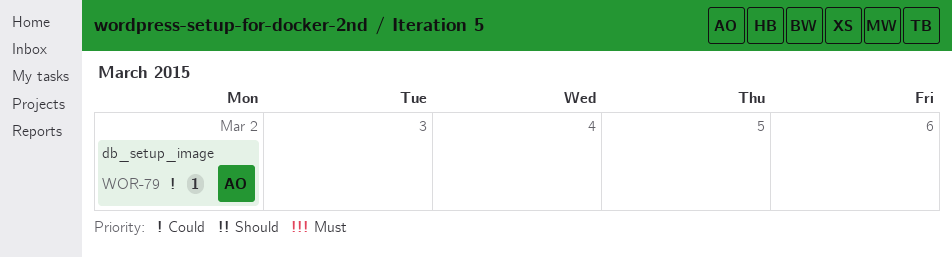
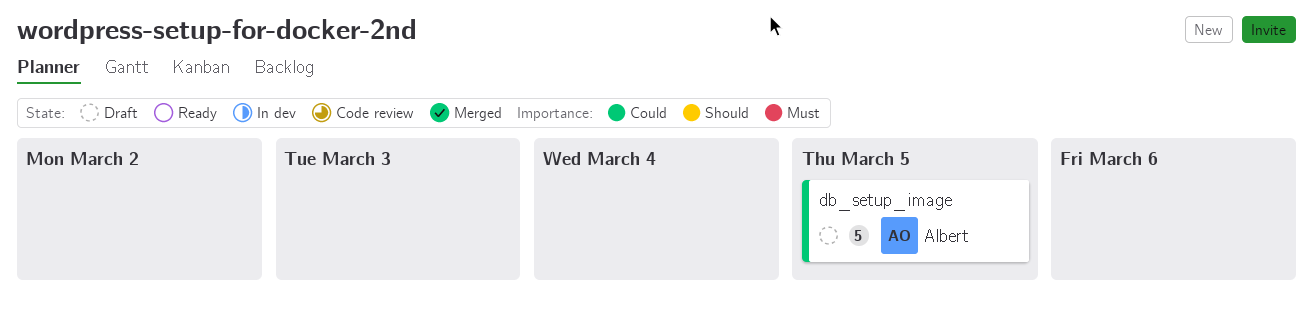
db_setup_image, estimate: 1 -> 5
db_setup_image, due: Mar 2 -> Mar 5

